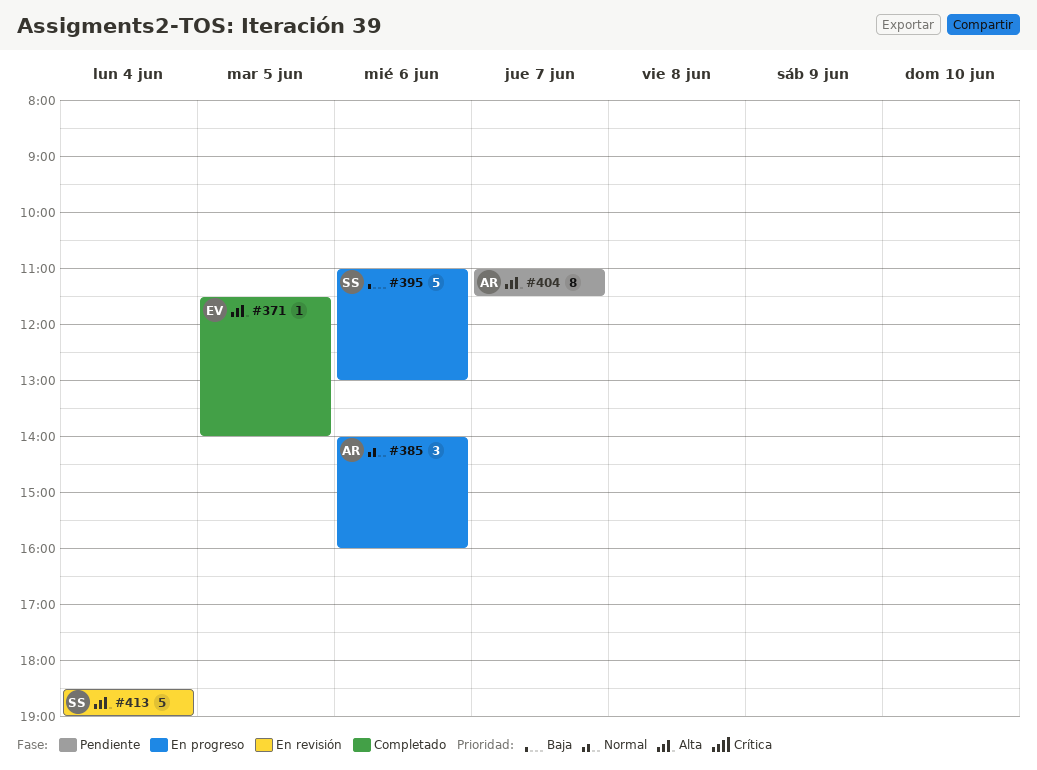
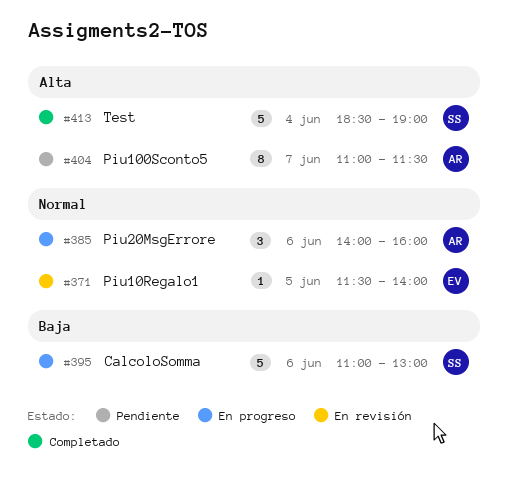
#371, status: Completado -> En revisión
#371, priority: Alta -> Normal
#413, status: En revisión -> Completado

